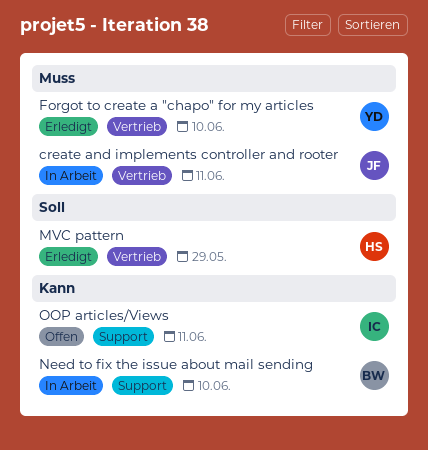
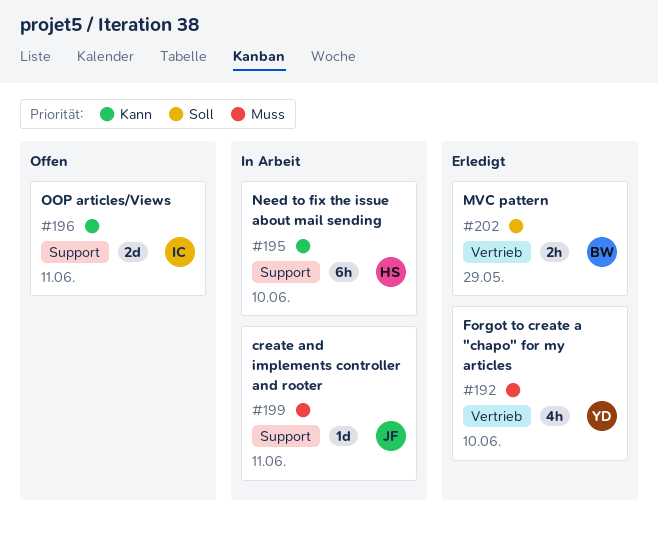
create and implements controller and rooter, label: Vertrieb -> Support
MVC pattern, owner: HS -> BW
Need to fix the issue about mail sending, owner: BW -> HS

